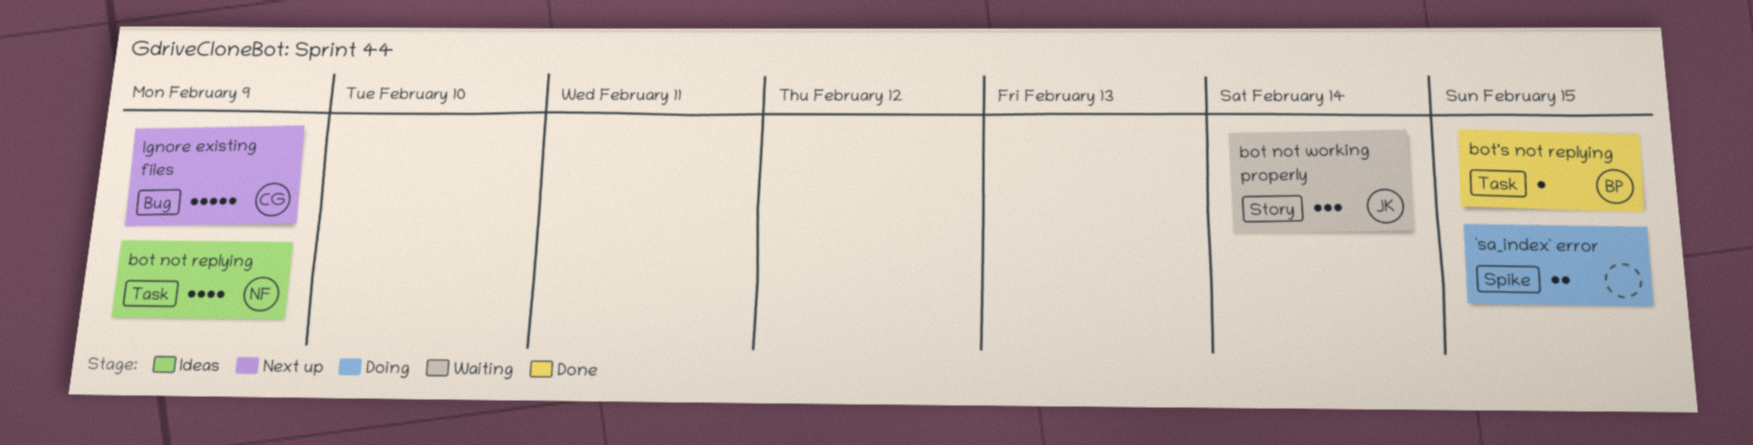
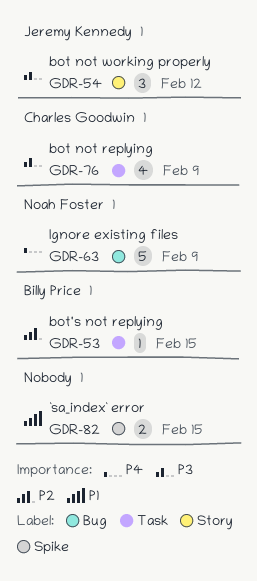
bot not replying, owner: Noah Foster -> Charles Goodwin
bot not working properly, due: Feb 14 -> Feb 12
Ignore existing files, owner: Charles Goodwin -> Noah Foster

